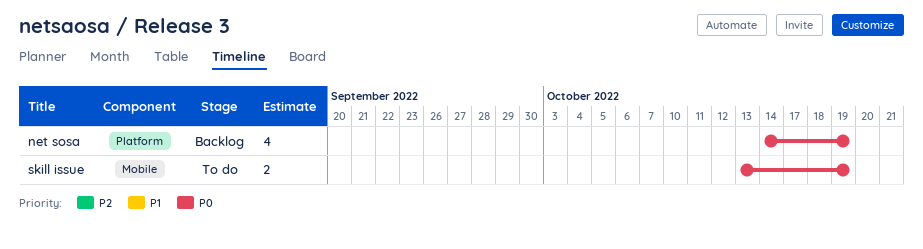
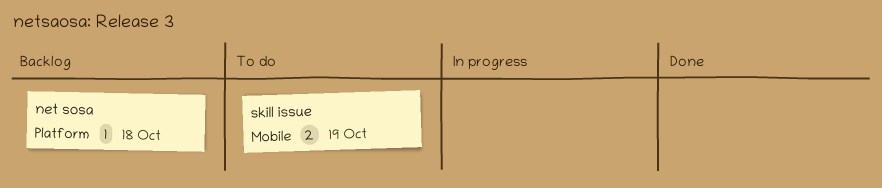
net sosa, estimate: 4 -> 1
net sosa, due: Oct 19 -> Oct 18

